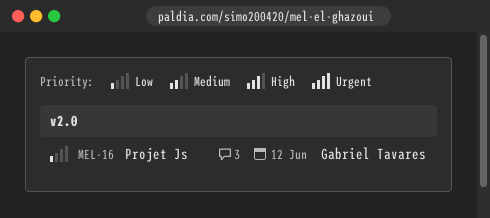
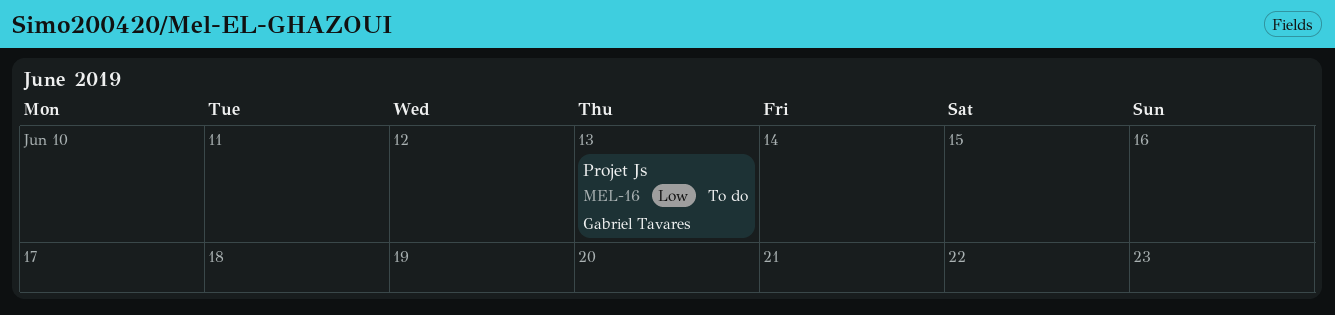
MEL-16, due: Jun 12 -> Jun 13

